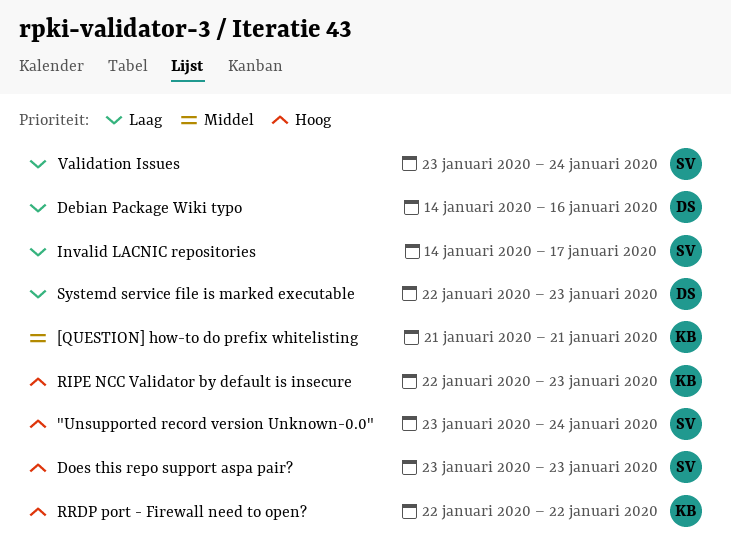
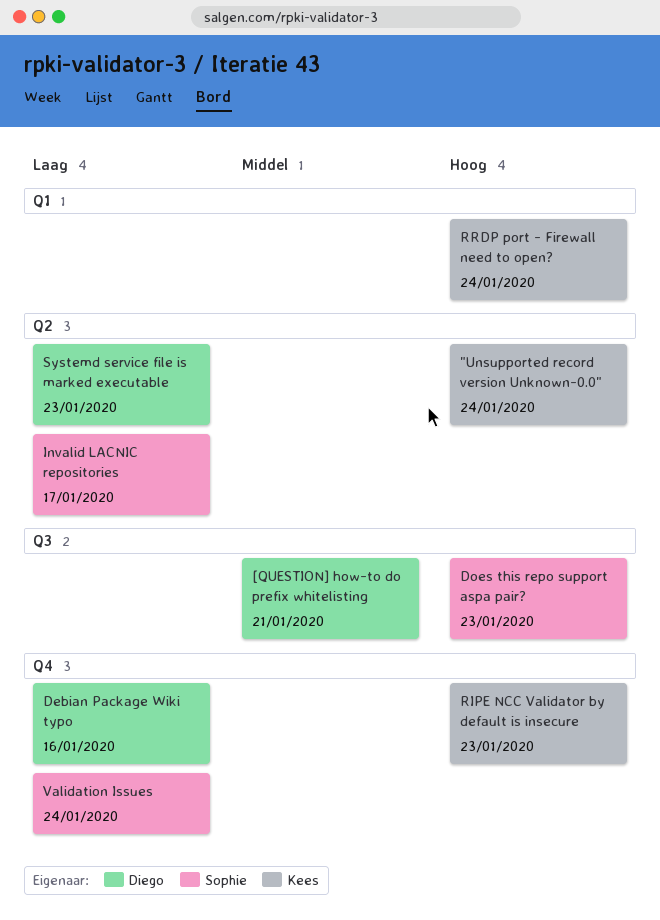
"Unsupported record version Unknown-0.0", owner: Sophie -> Kees
[QUESTION] how-to do prefix whitelisting, owner: Kees -> Diego
RRDP port - Firewall need to open?, due: Jan 22 -> Jan 24

